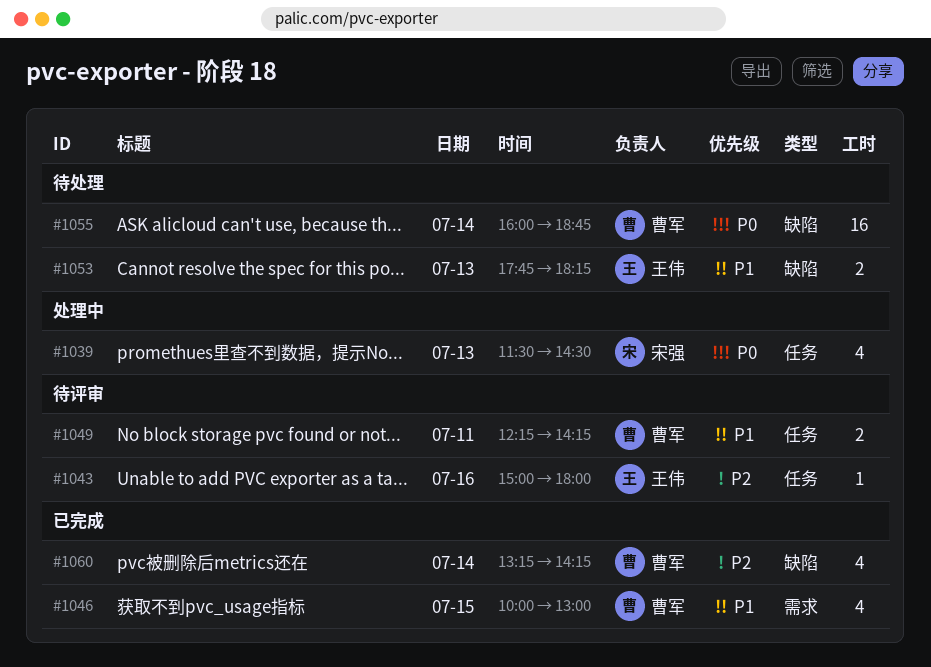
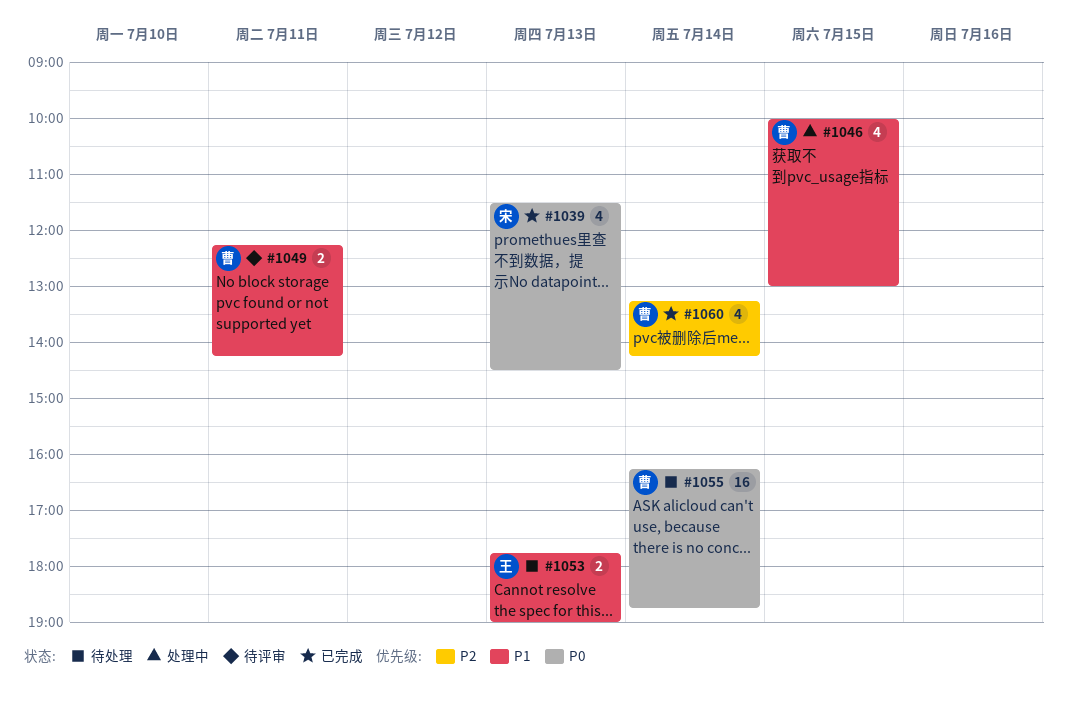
#1039, status: 处理中 -> 已完成
#1043: present -> none
#1046, status: 已完成 -> 处理中
#1053, ends: 18:15 -> 19:00
#1055, begins: 16:00 -> 16:15

